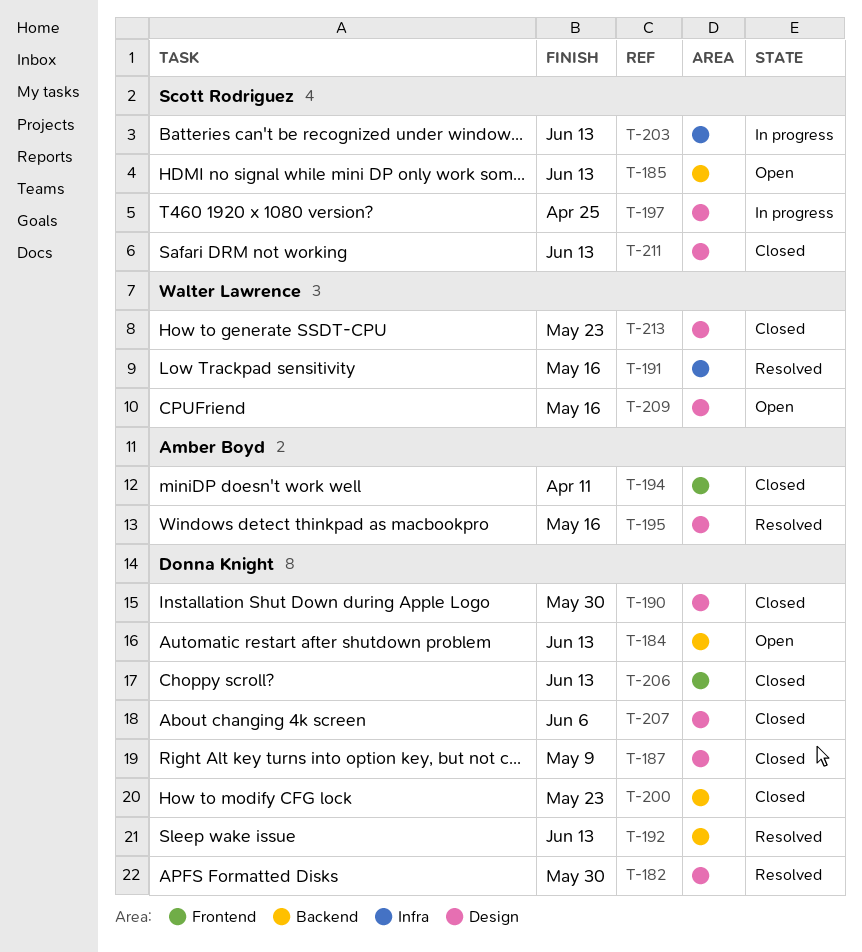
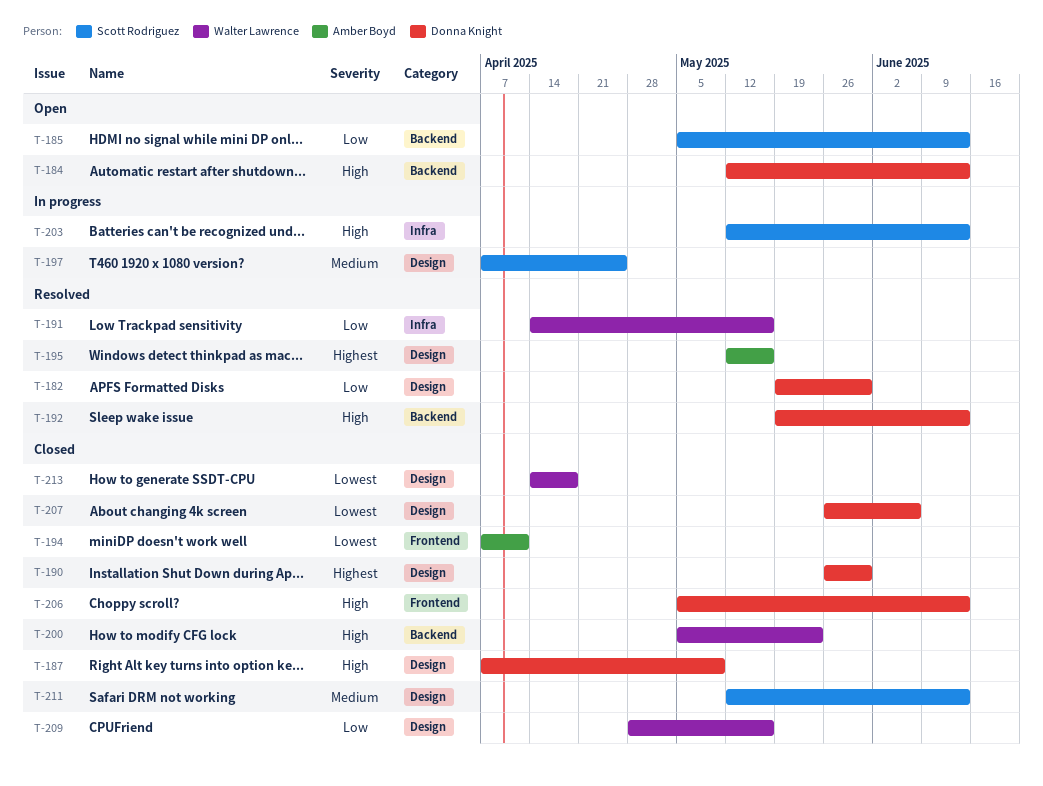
T-200, owner: Donna Knight -> Walter Lawrence
T-209, status: Open -> Closed
T-213, due: May 23 -> Apr 18

